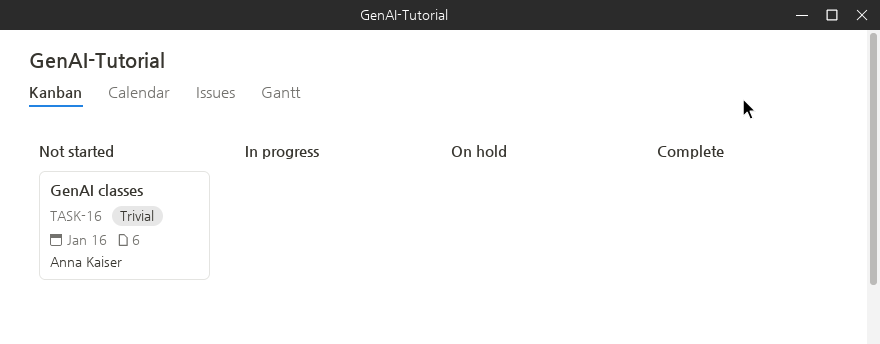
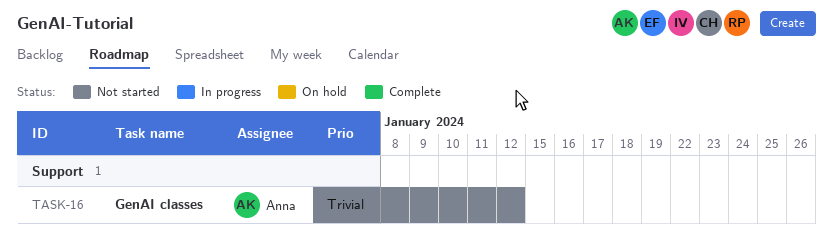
TASK-16, due: Jan 16 -> Jan 12

